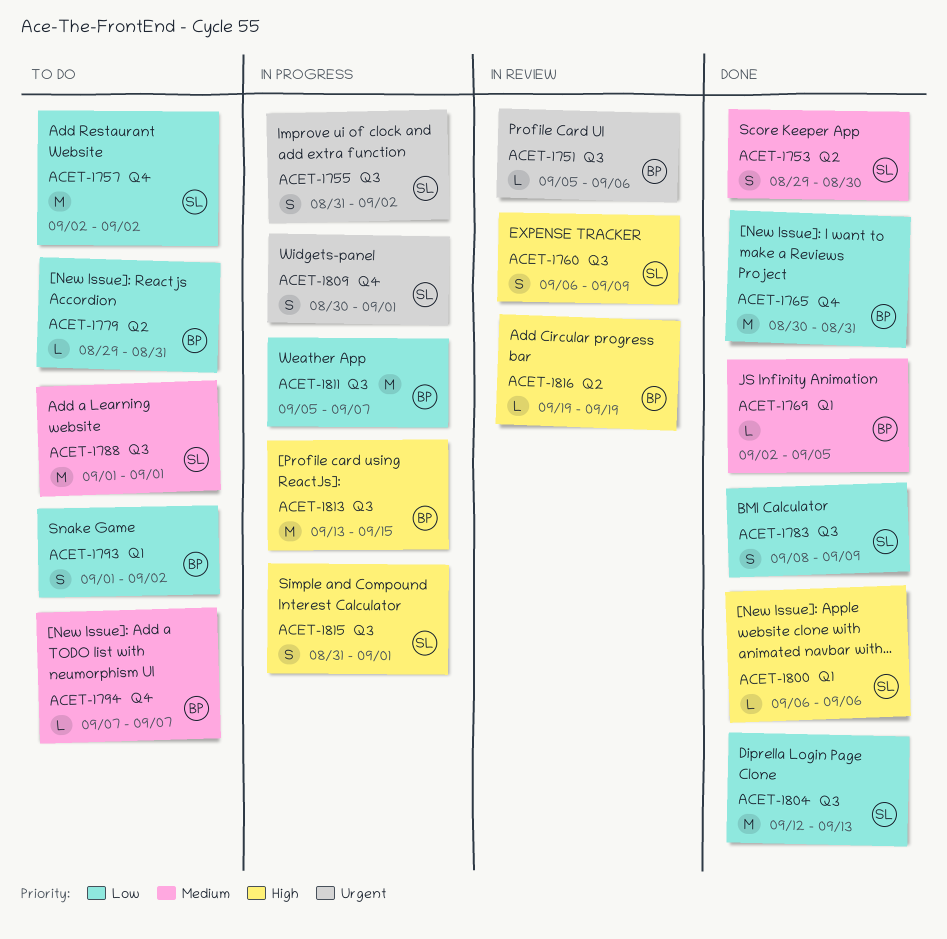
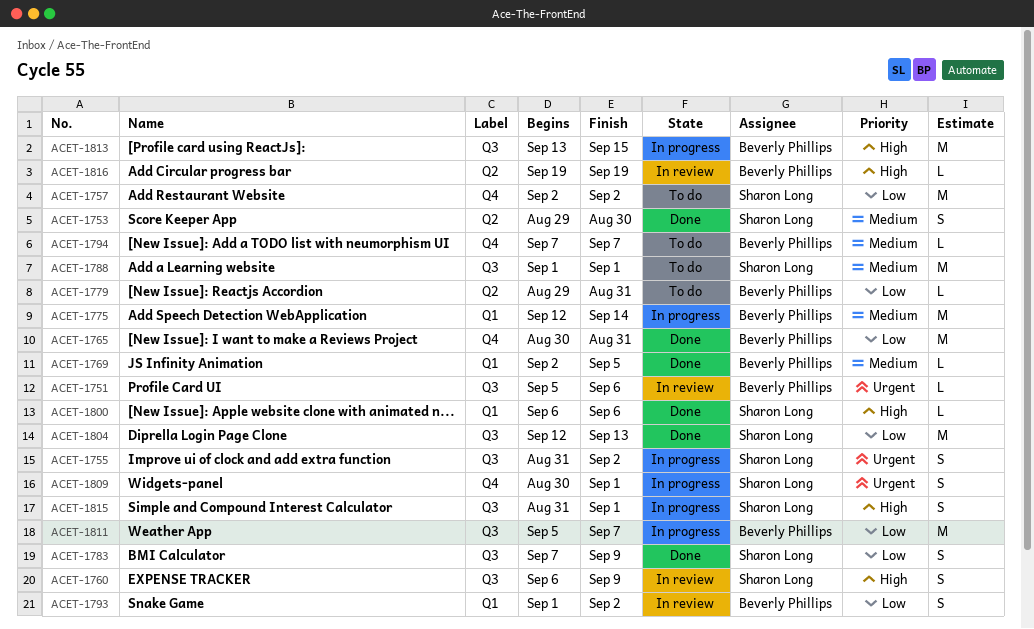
ACET-1775: none -> present
ACET-1783, start: Sep 8 -> Sep 7
ACET-1793, status: To do -> In review

